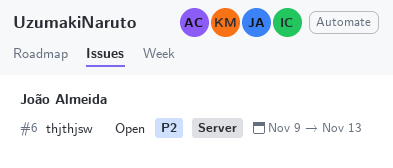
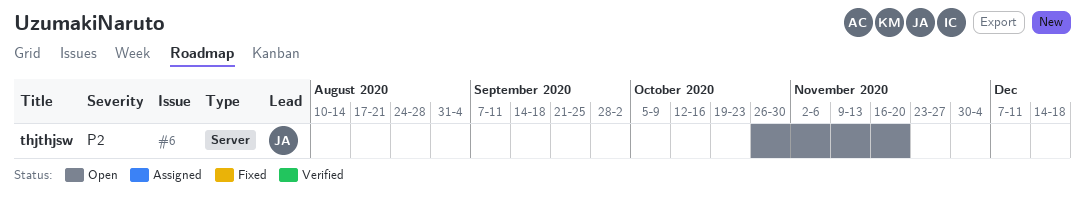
#6, start: Nov 9 -> Oct 26
#6, due: Nov 13 -> Nov 20

